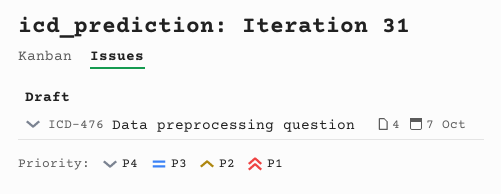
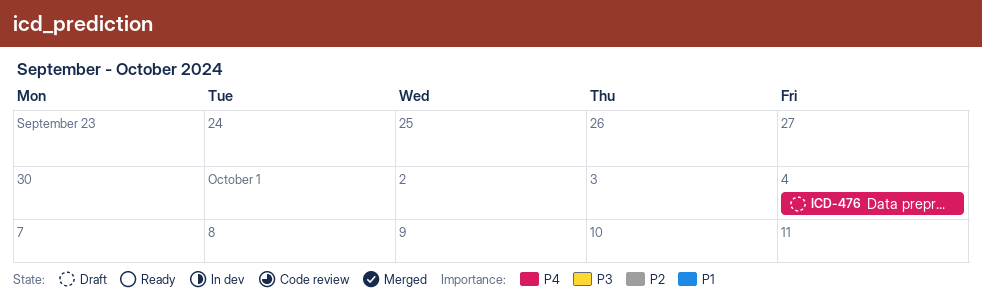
ICD-476, due: Oct 7 -> Oct 4

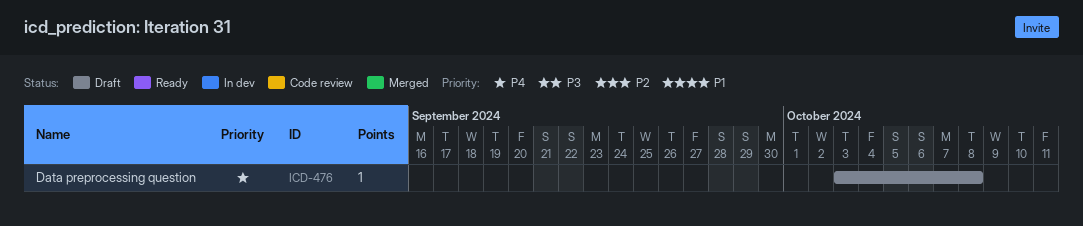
ICD-476, start: Oct 4 -> Oct 3
ICD-476, due: Oct 4 -> Oct 8

